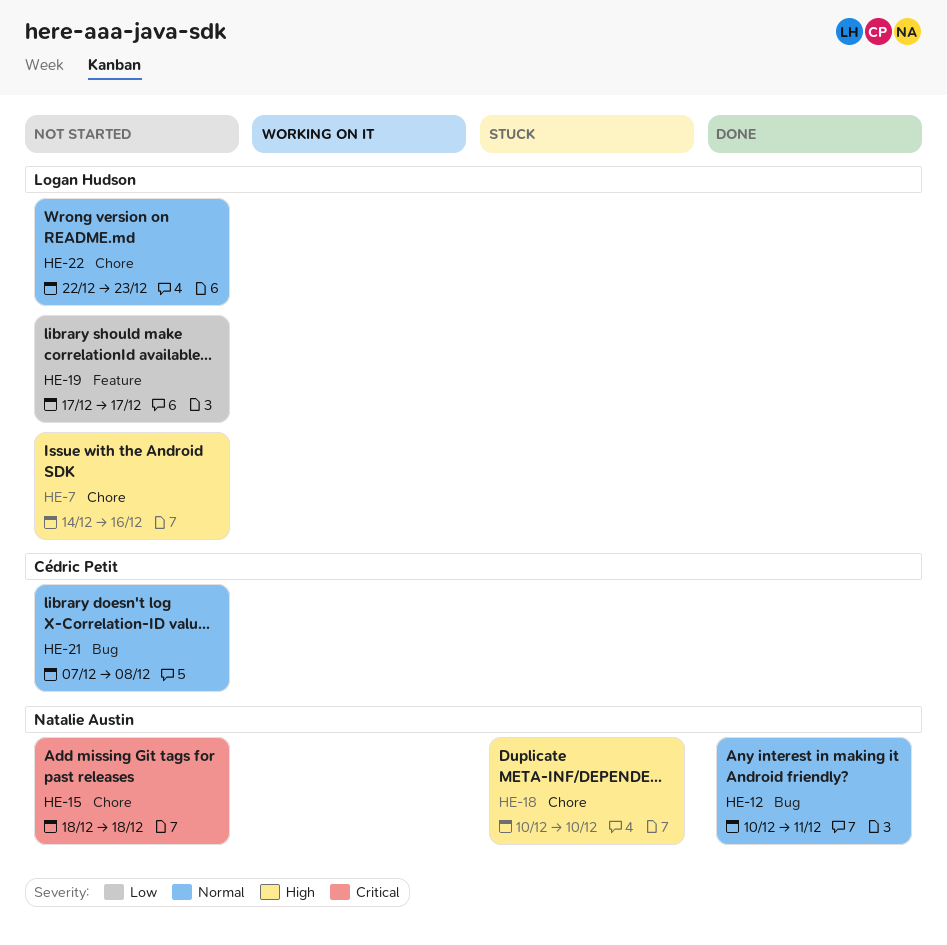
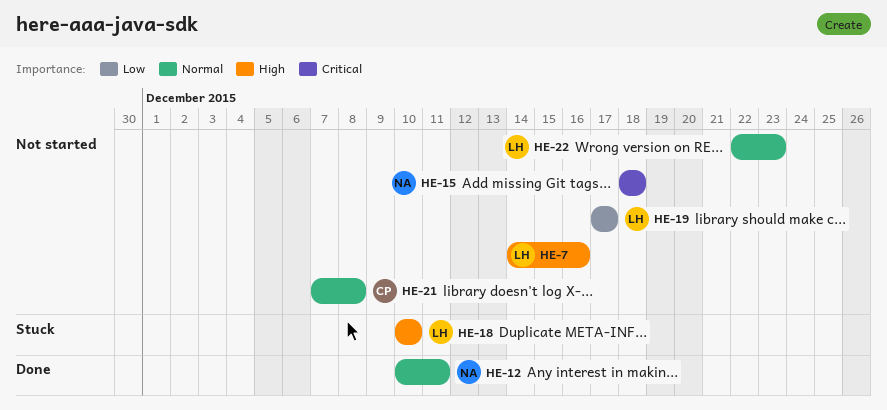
HE-18, owner: Natalie Austin -> Logan Hudson

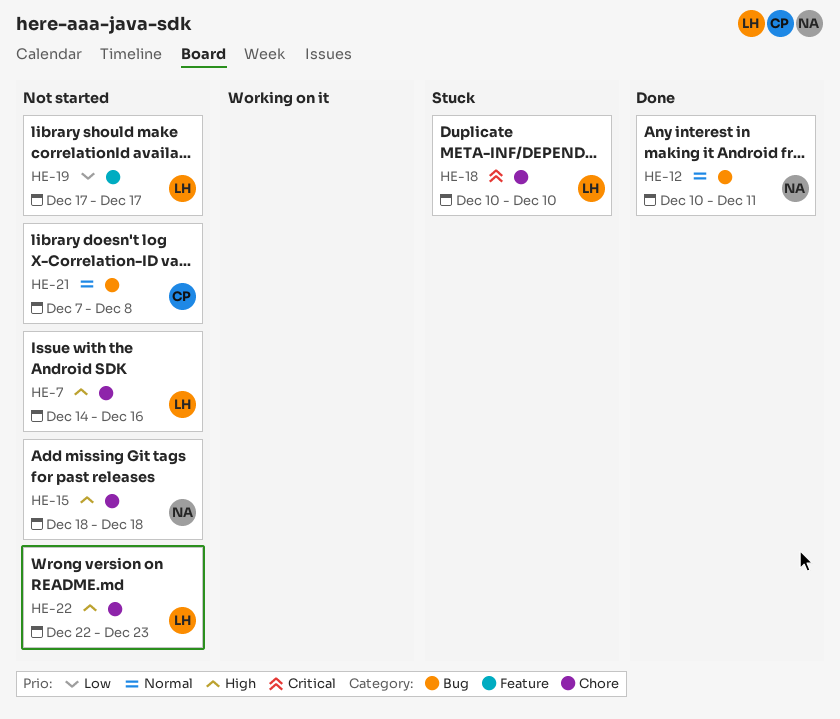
HE-15, priority: Critical -> High
HE-18, priority: High -> Critical
HE-22, priority: Normal -> High

